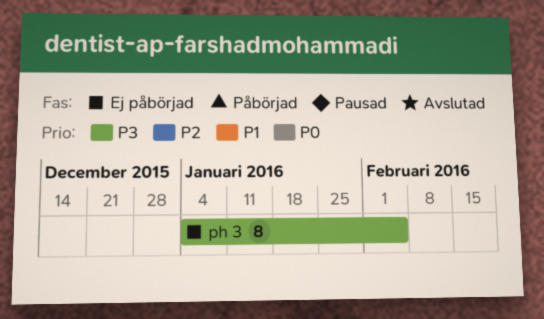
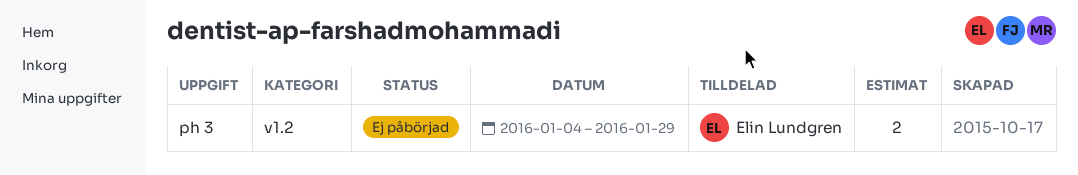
ph 3, estimate: 8 -> 2
ph 3, due: Feb 5 -> Jan 29

